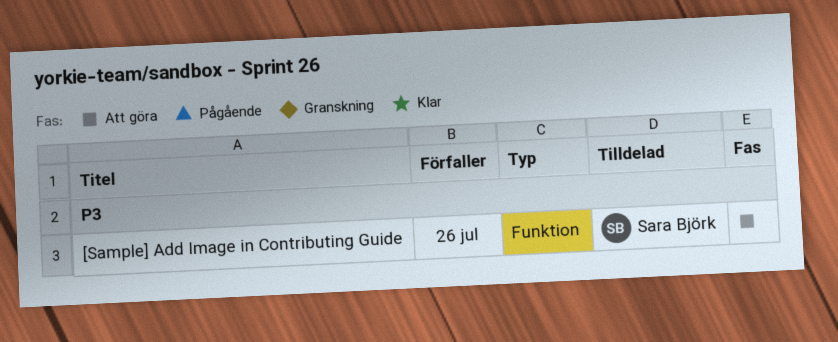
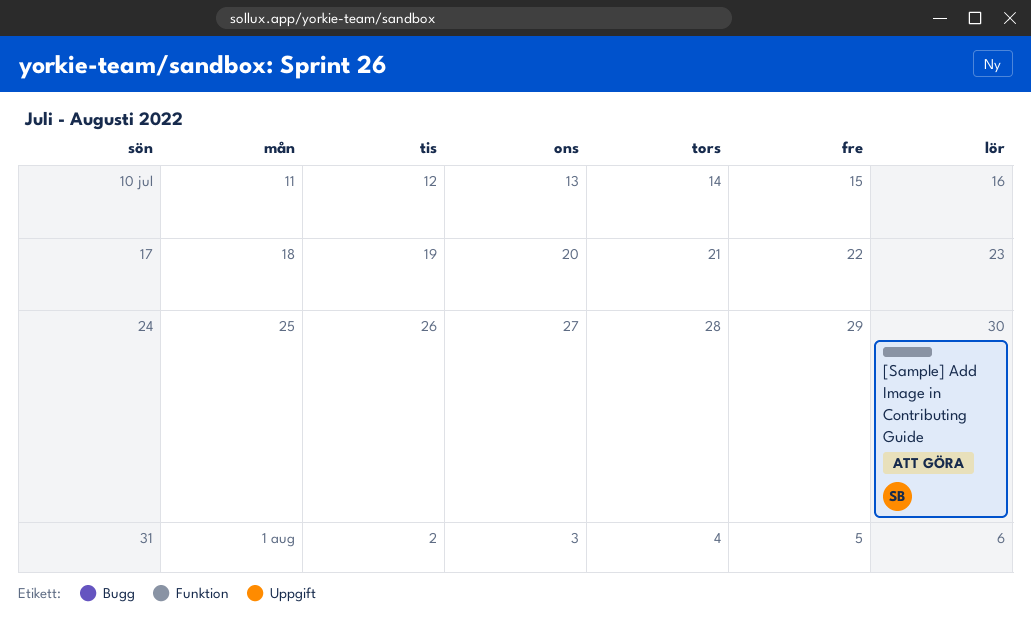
[Sample] Add Image in Contributing Guide, due: Jul 26 -> Jul 30

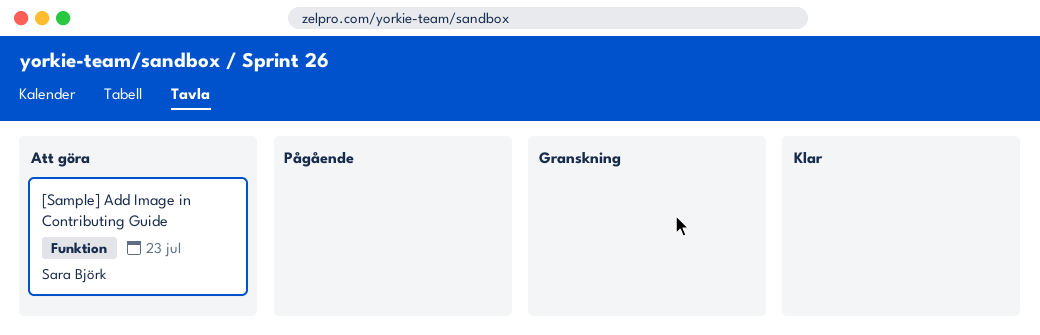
[Sample] Add Image in Contributing Guide, due: Jul 30 -> Jul 23

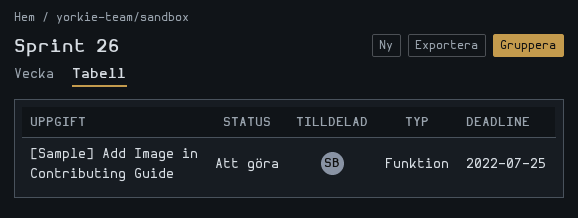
[Sample] Add Image in Contributing Guide, due: Jul 23 -> Jul 25

